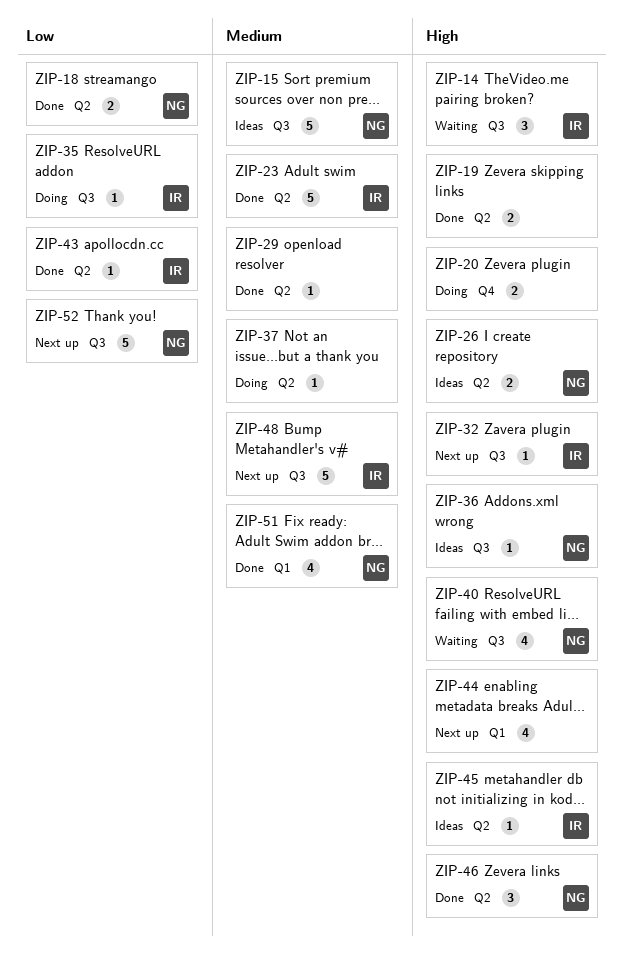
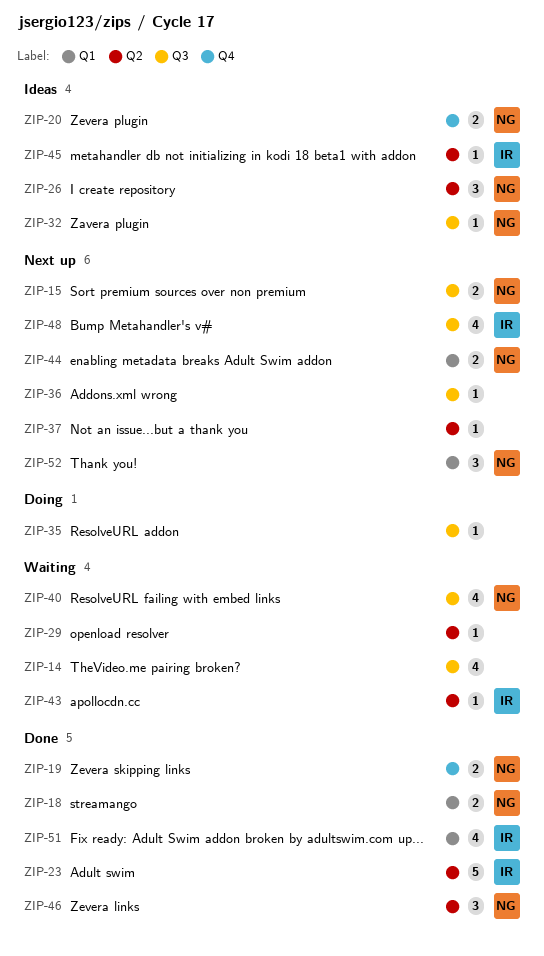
ZIP-14, owner: IR -> none
ZIP-14, estimate: 3 -> 4
ZIP-15, status: Ideas -> Next up
ZIP-15, estimate: 5 -> 2
ZIP-18, label: Q2 -> Q1
ZIP-19, owner: none -> NG
ZIP-19, label: Q2 -> Q4
ZIP-20, status: Doing -> Ideas
ZIP-20, owner: none -> NG
ZIP-26, estimate: 2 -> 3
ZIP-29, status: Done -> Waiting
ZIP-32, status: Next up -> Ideas
ZIP-32, owner: IR -> NG
ZIP-35, owner: IR -> none
ZIP-36, status: Ideas -> Next up
ZIP-36, owner: NG -> none
ZIP-37, status: Doing -> Next up
ZIP-43, status: Done -> Waiting
ZIP-44, owner: none -> NG
ZIP-44, estimate: 4 -> 2
ZIP-48, estimate: 5 -> 4
ZIP-51, owner: NG -> IR
ZIP-52, label: Q3 -> Q1
ZIP-52, estimate: 5 -> 3

